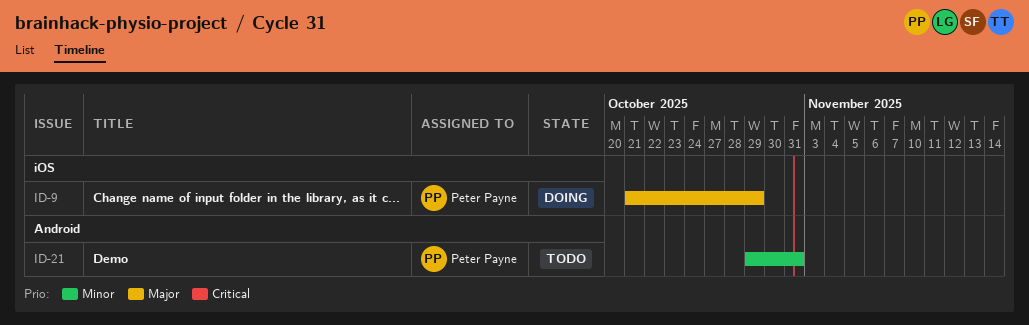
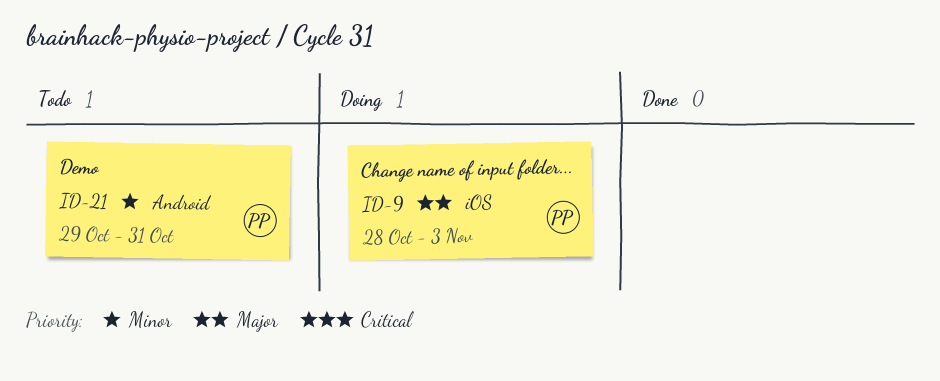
ID-9, start: Oct 21 -> Oct 28
ID-9, due: Oct 29 -> Nov 3

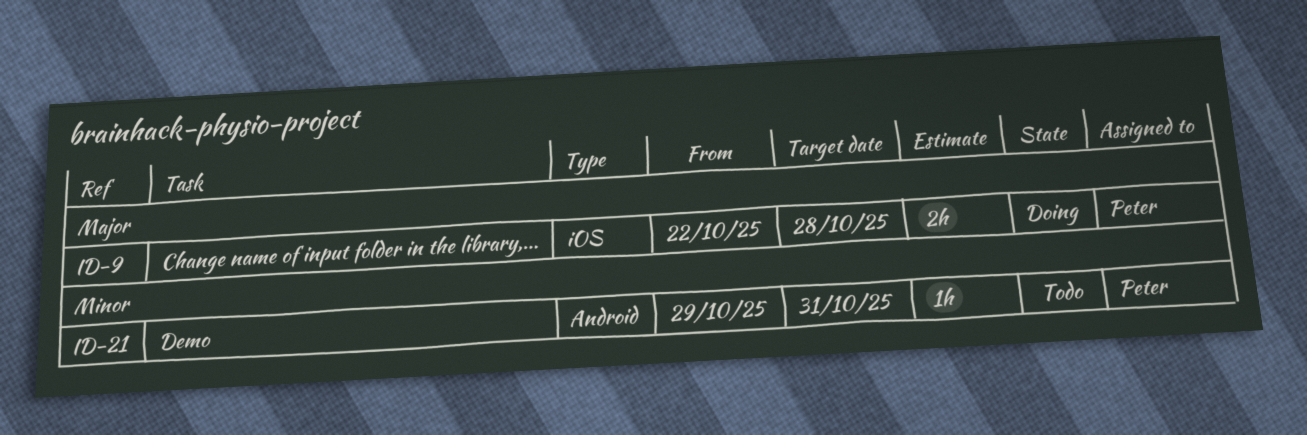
ID-9, start: Oct 28 -> Oct 22
ID-9, due: Nov 3 -> Oct 28

